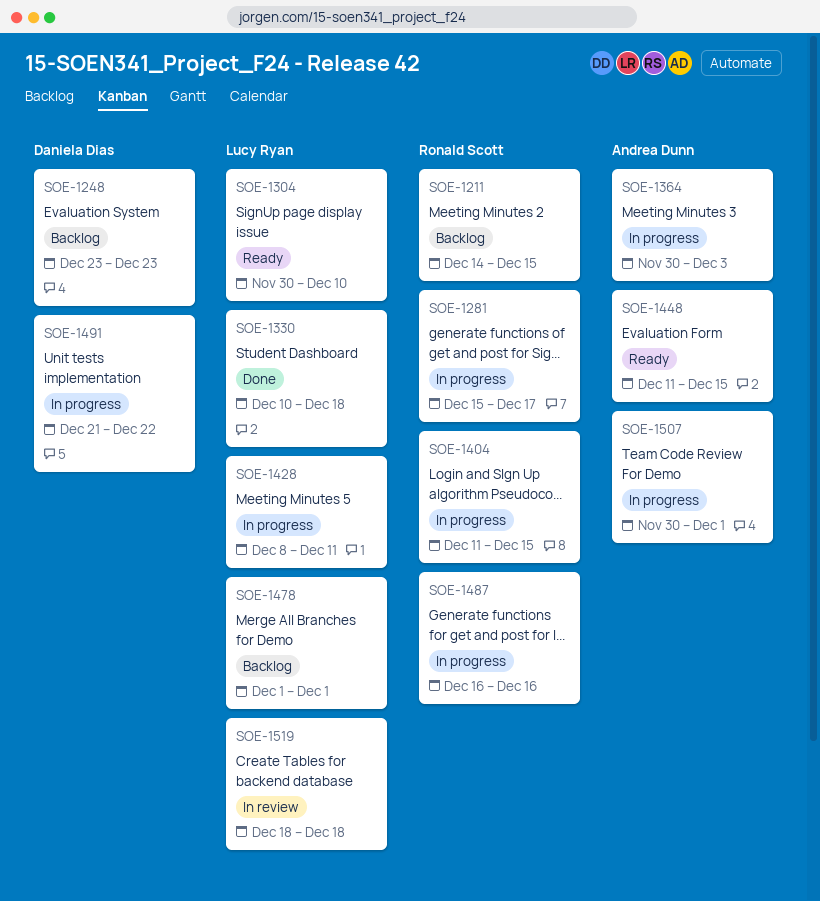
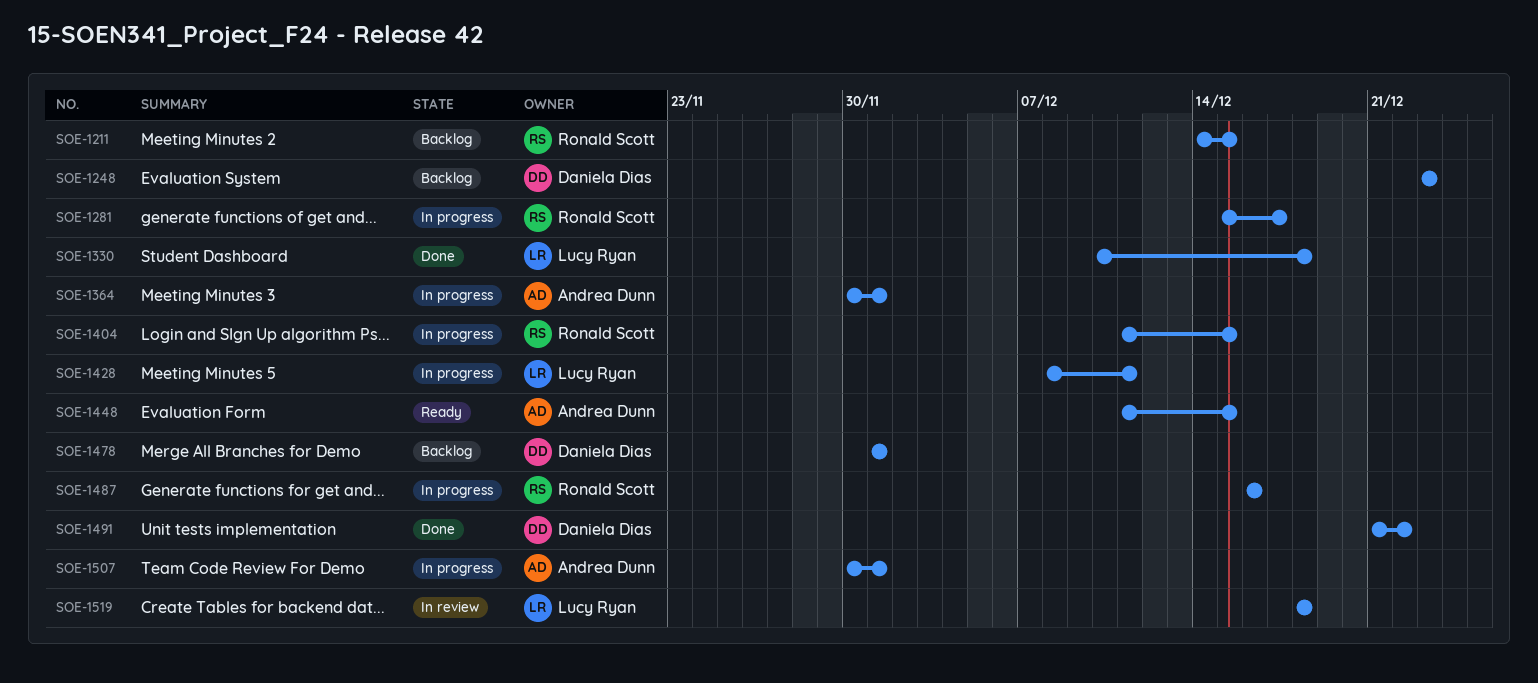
SOE-1304: present -> none
SOE-1364, due: Dec 3 -> Dec 1
SOE-1478, owner: Lucy Ryan -> Daniela Dias
SOE-1491, status: In progress -> Done

